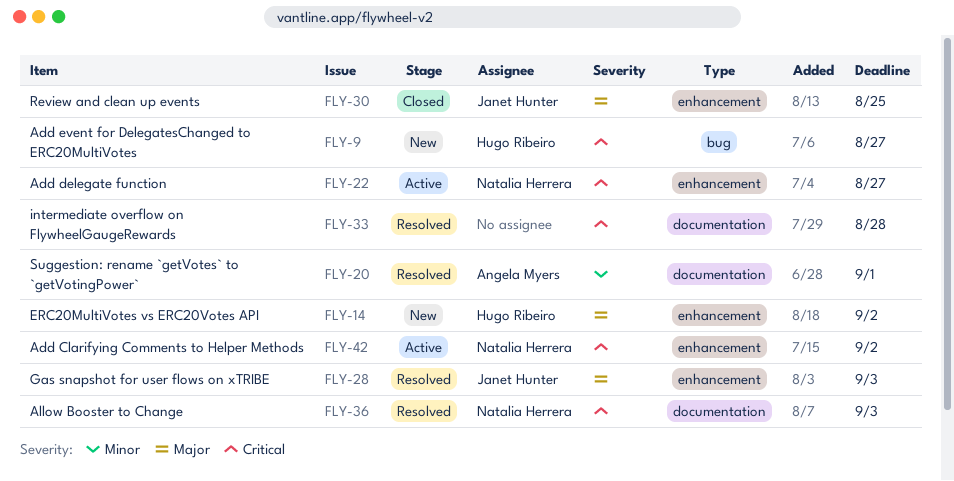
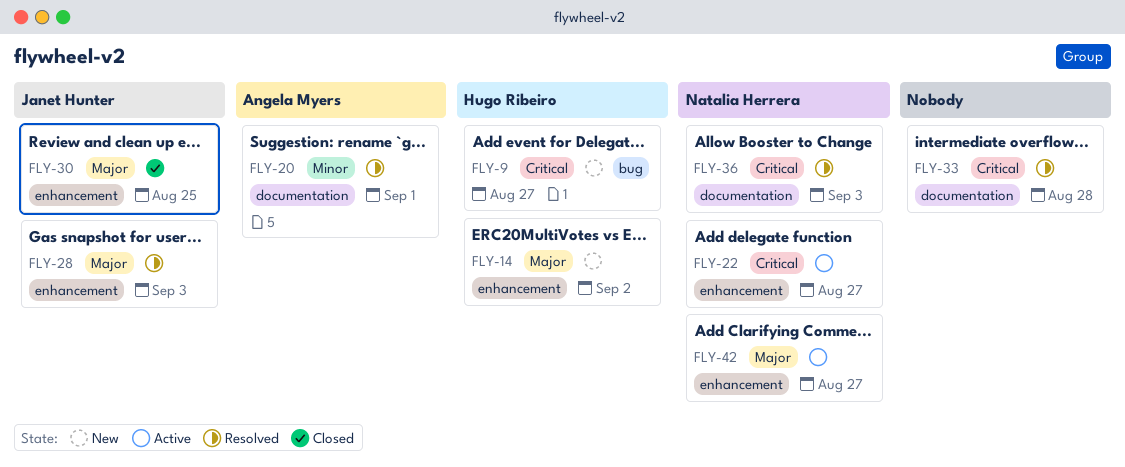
FLY-42, priority: Critical -> Major
FLY-42, due: Sep 2 -> Aug 27

